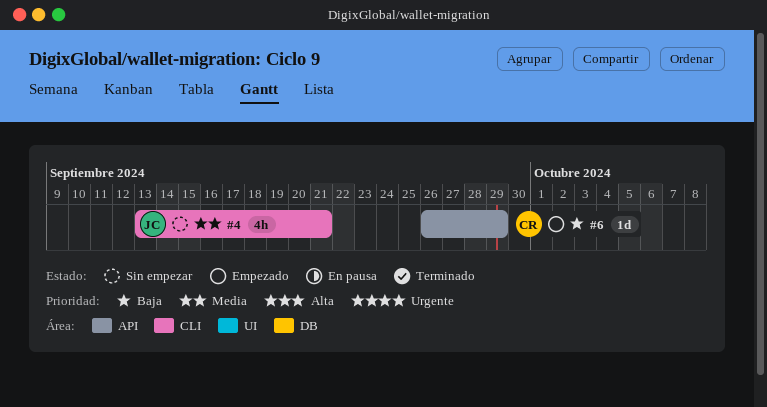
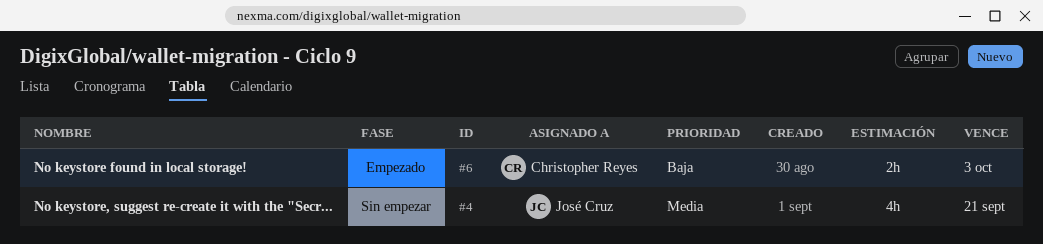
#6, estimate: 1d -> 2h
#6, due: Sep 29 -> Oct 3

